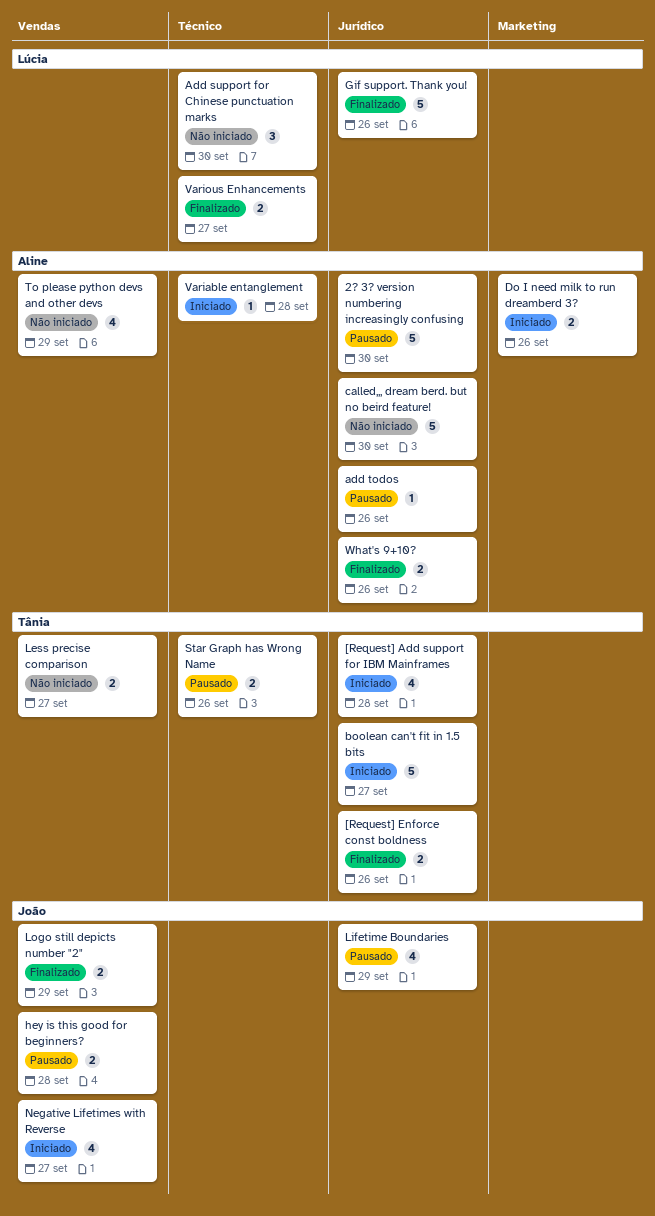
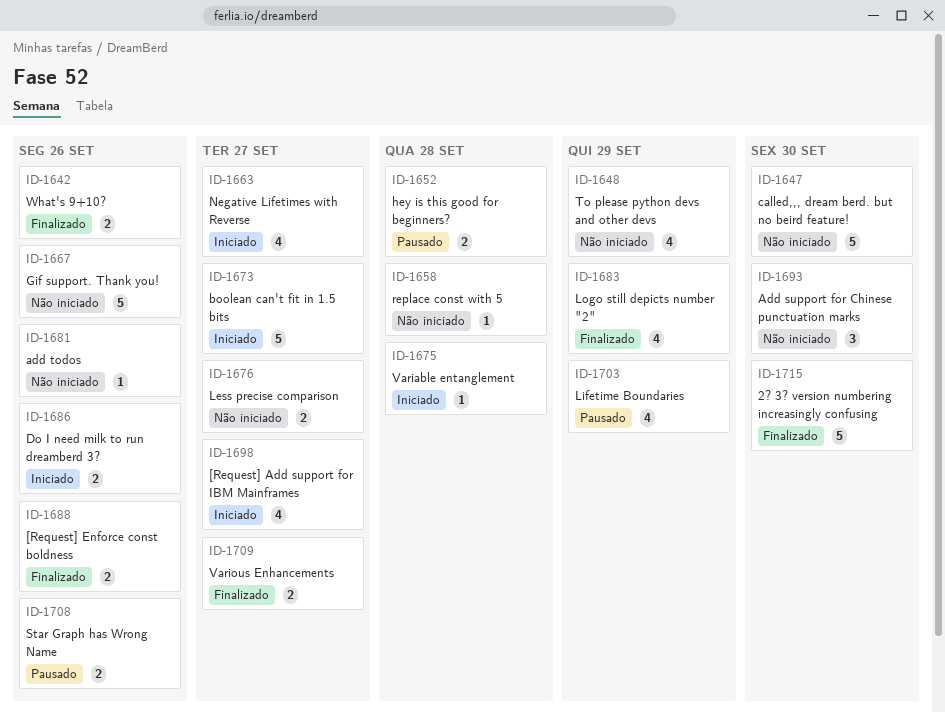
2? 3? version numbering increasingly confusing, status: Pausado -> Finalizado
[Request] Add support for IBM Mainframes, due: Sep 28 -> Sep 27
add todos, status: Pausado -> Não iniciado
Gif support. Thank you!, status: Finalizado -> Não iniciado
Logo still depicts number "2", estimate: 2 -> 4
replace const with 5: none -> present

